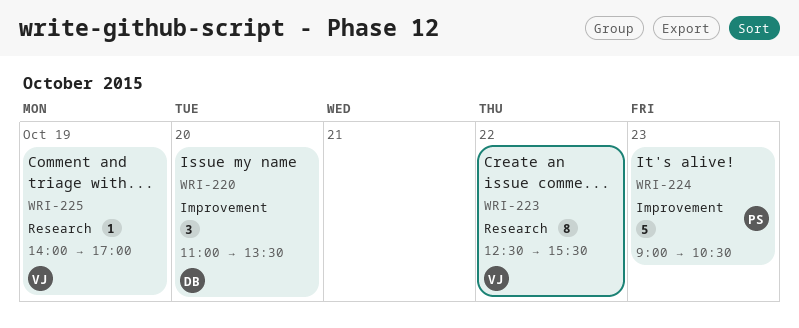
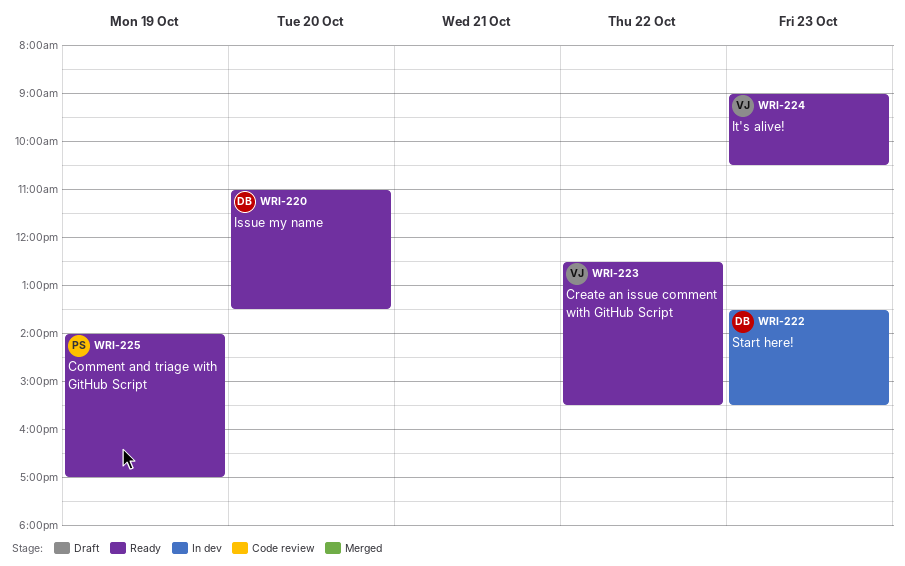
WRI-222: none -> present
WRI-224, owner: PS -> VJ
WRI-225, owner: VJ -> PS

